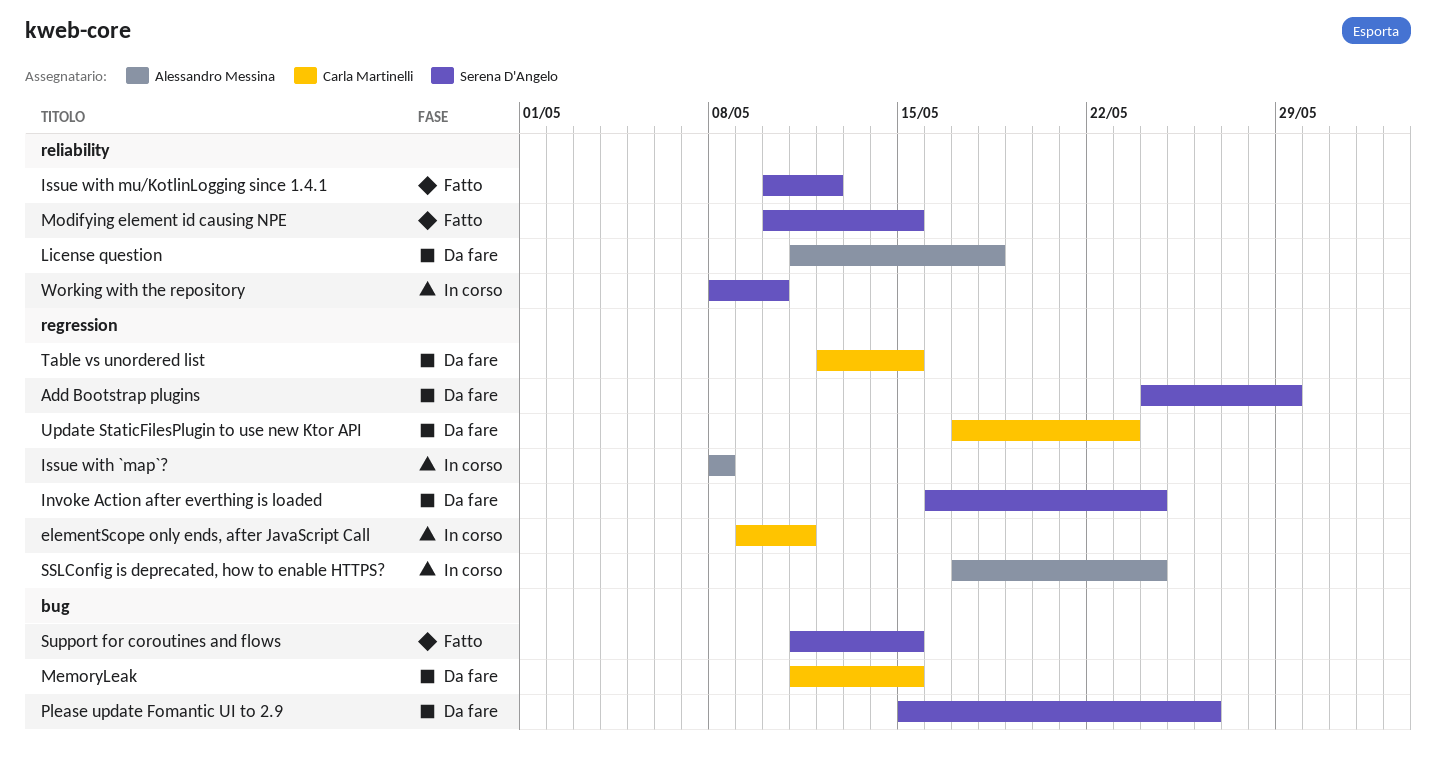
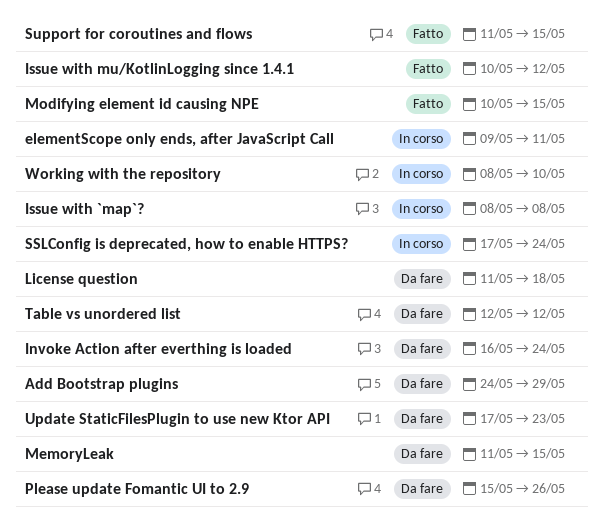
Table vs unordered list, due: May 15 -> May 12

